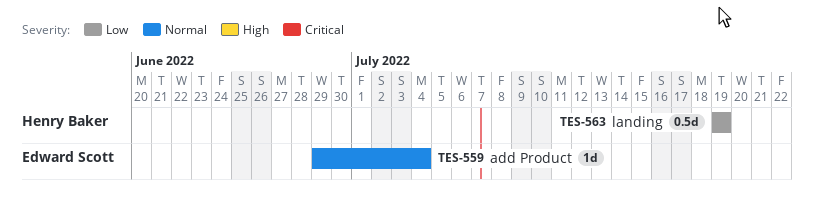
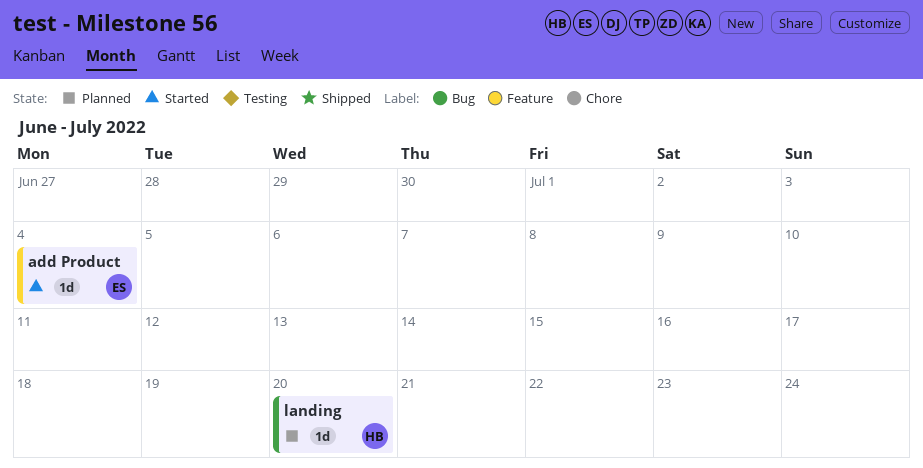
landing, estimate: 0.5d -> 1d
landing, due: Jul 19 -> Jul 20

